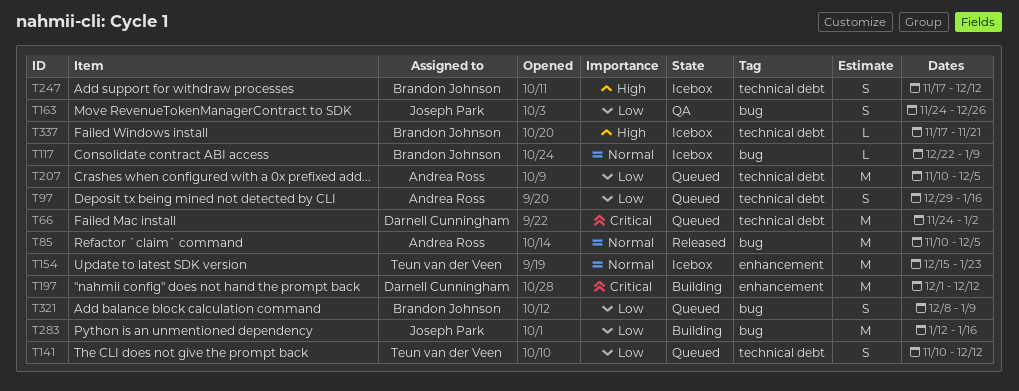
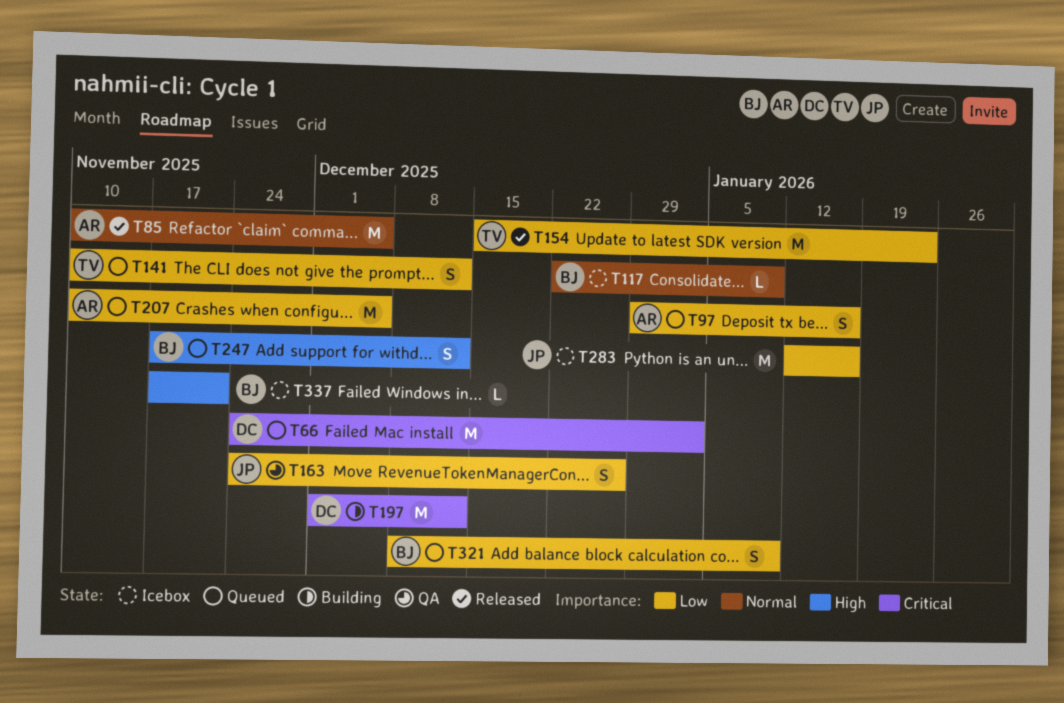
T154, status: Icebox -> Released
T154, priority: Normal -> Low
T247, status: Icebox -> Queued
T283, status: Building -> Icebox

